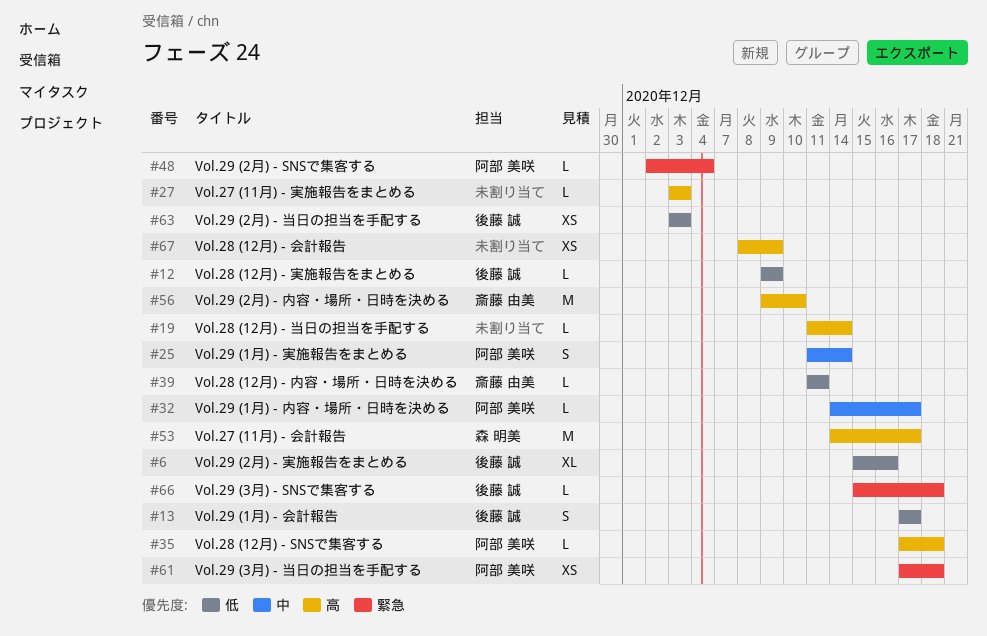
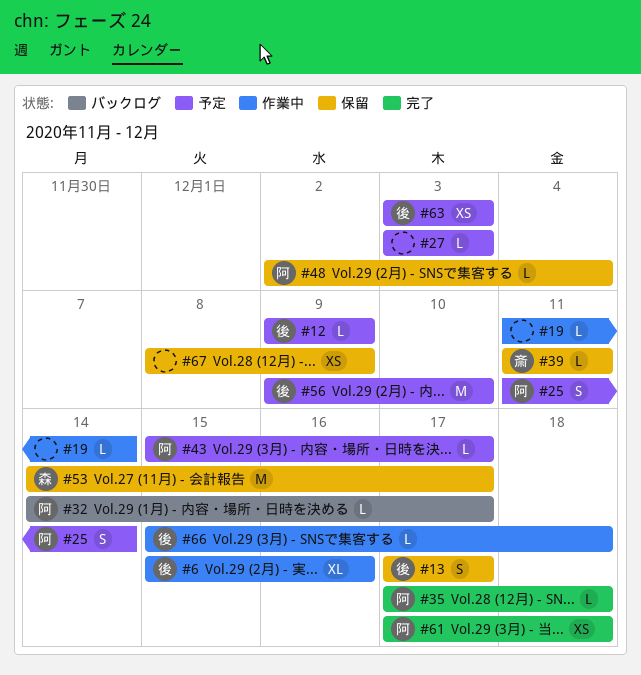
#43: none -> present
#56, owner: 斎藤 由美 -> 後藤 誠

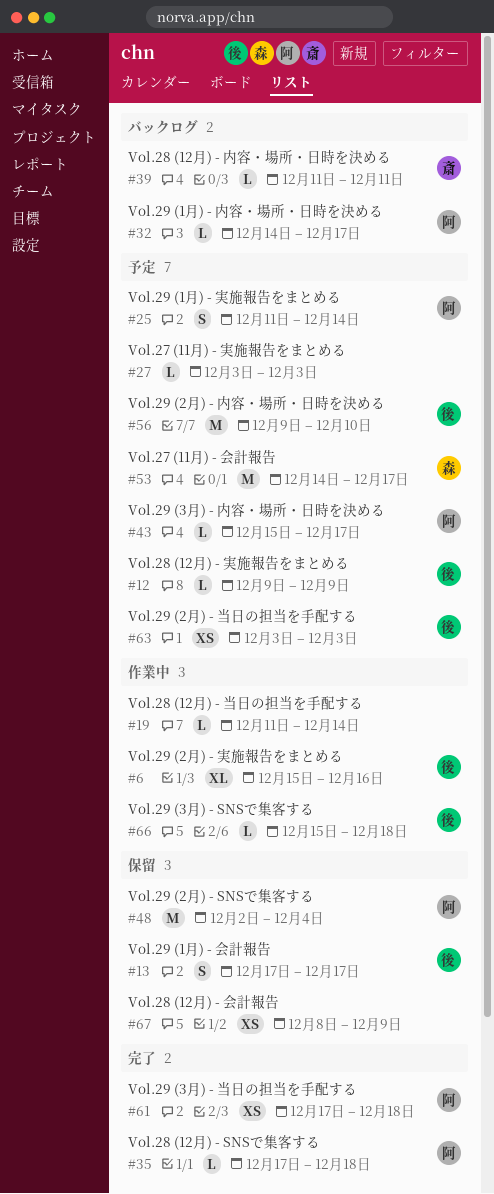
#39, status: 保留 -> バックログ
#48, estimate: L -> M
#53, status: 保留 -> 予定

